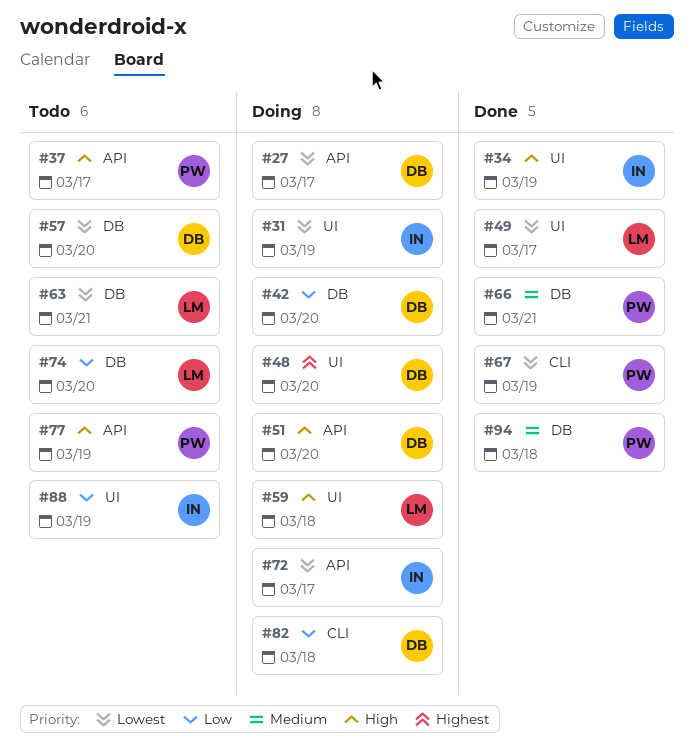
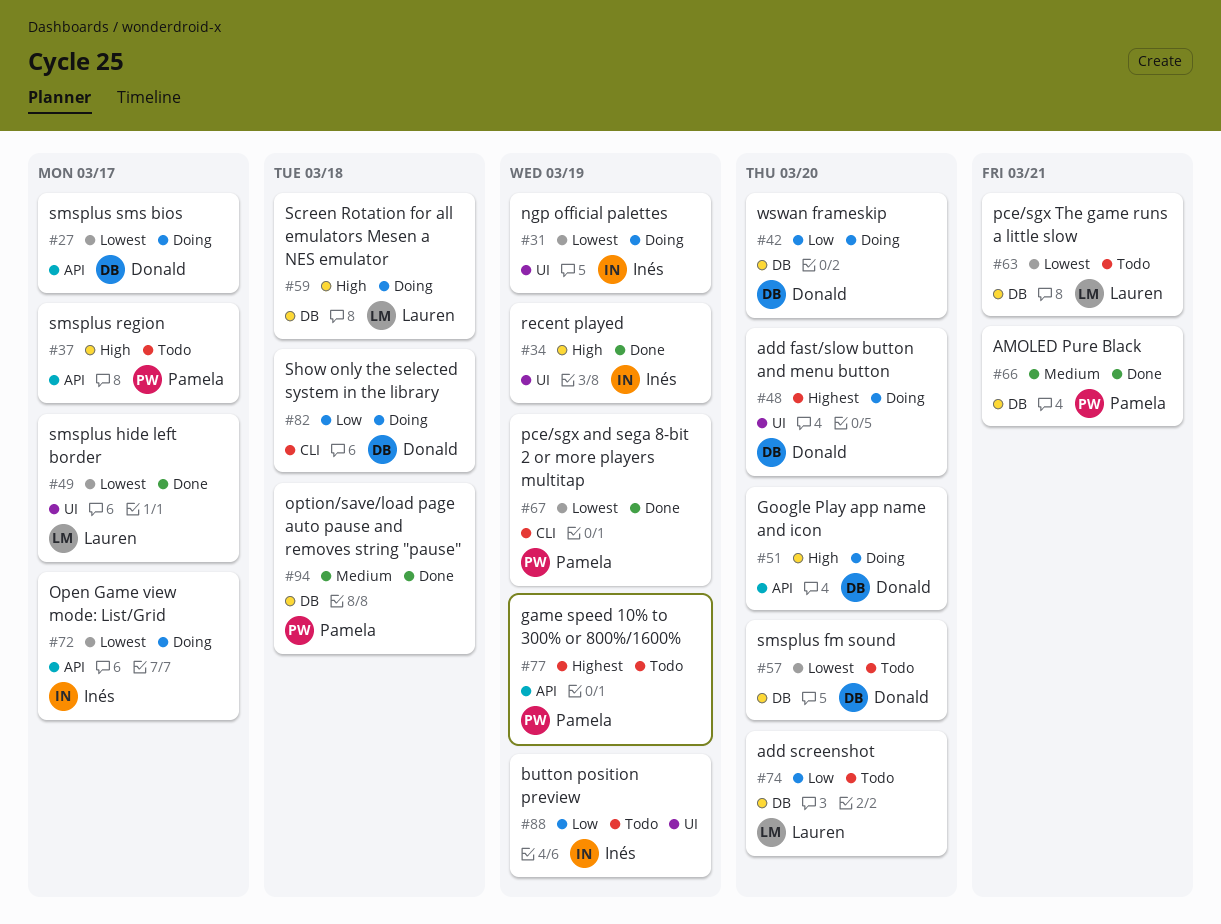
#59, label: UI -> DB
#77, priority: High -> Highest

